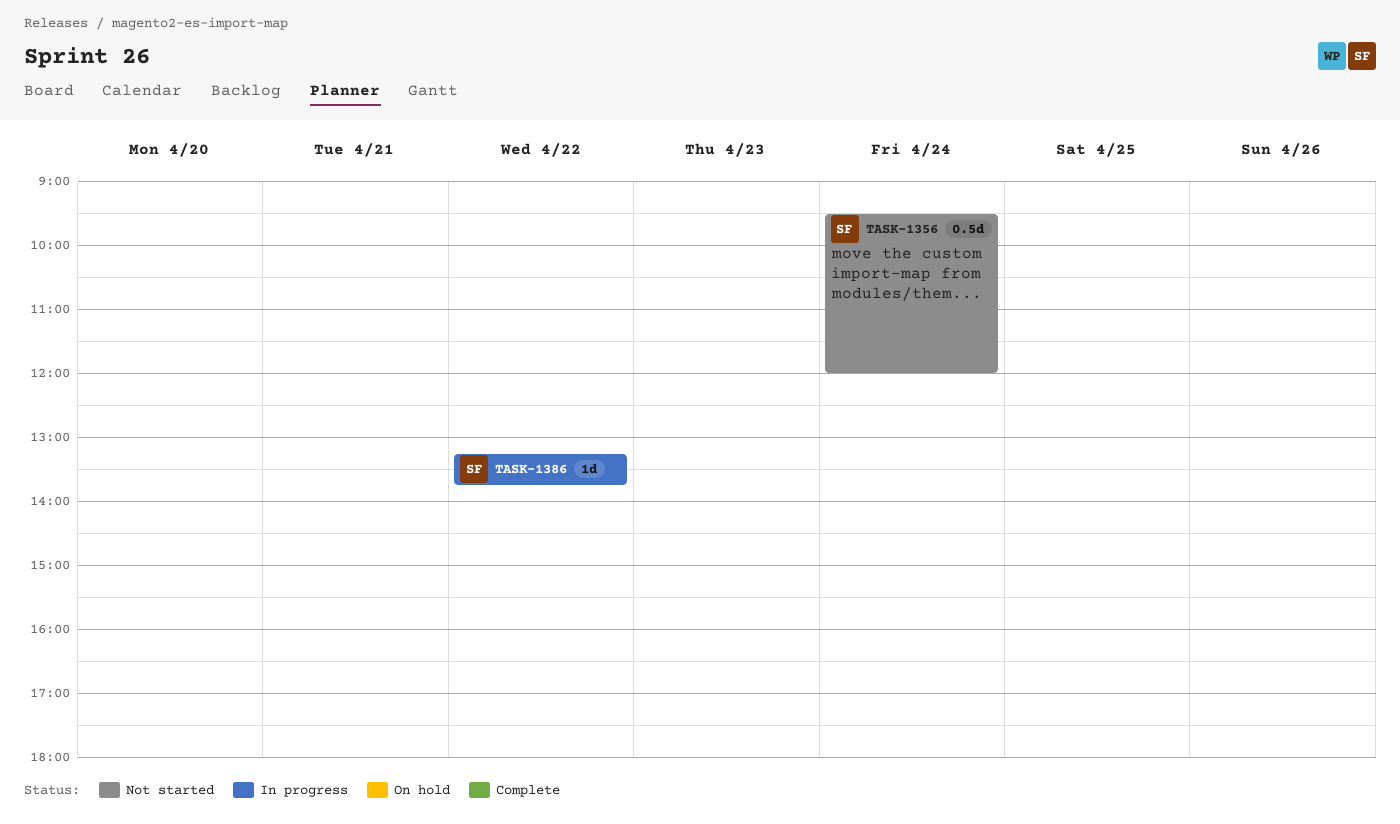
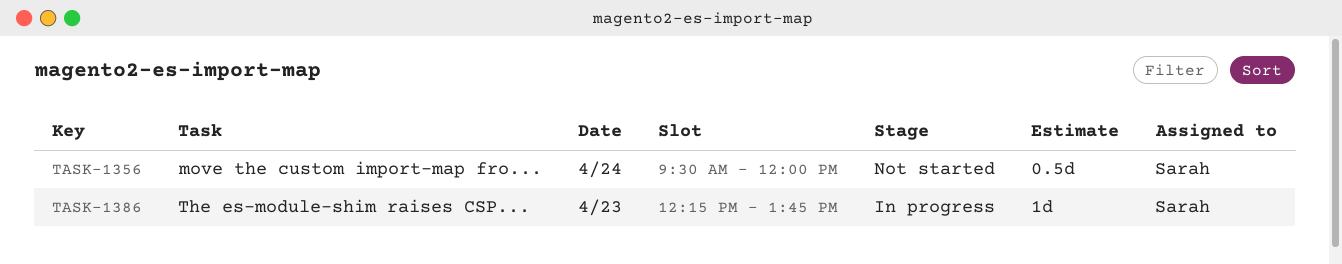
TASK-1386, day: Apr 22 -> Apr 23
TASK-1386, begins: 13:15 -> 12:15

